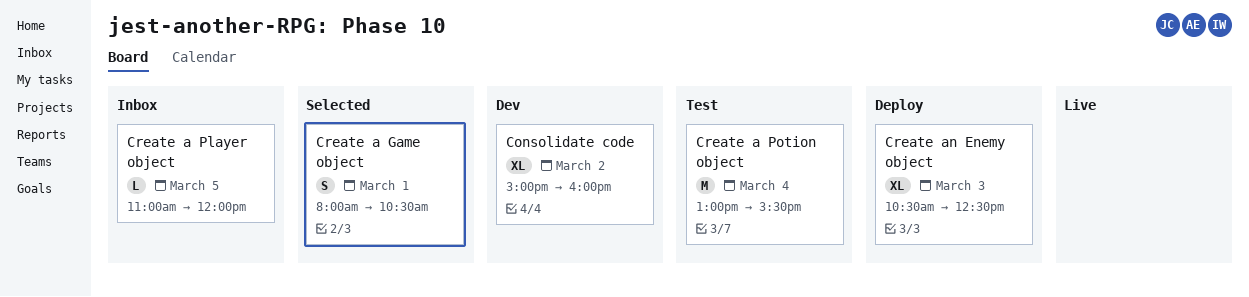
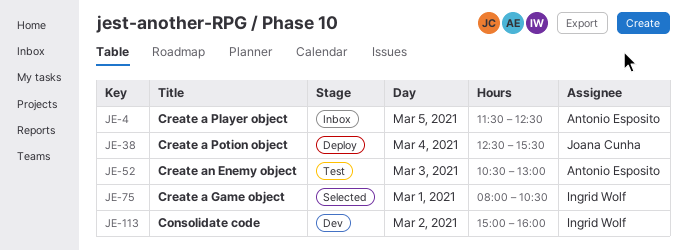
Create a Player object, begins: 11:00 -> 11:30
Create a Player object, ends: 12:00 -> 12:30
Create a Potion object, status: Test -> Deploy
Create a Potion object, begins: 13:00 -> 12:30
Create an Enemy object, status: Deploy -> Test
Create an Enemy object, ends: 12:30 -> 13:00

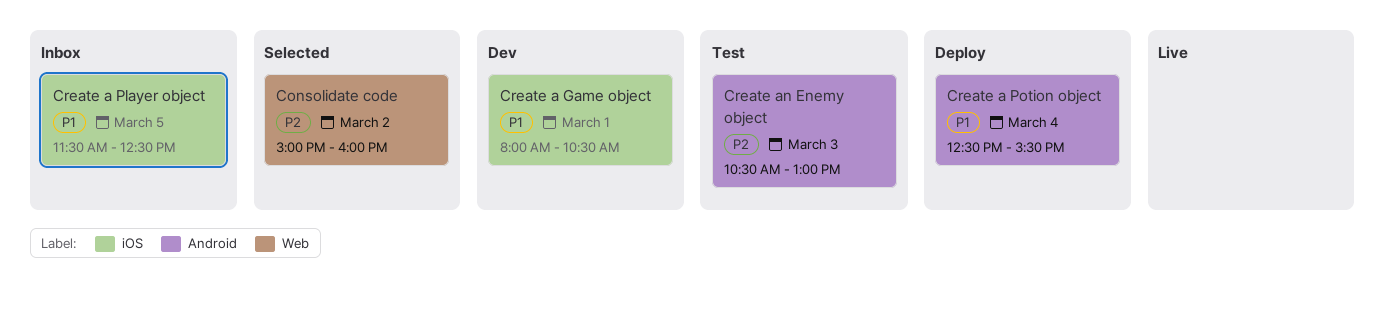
Consolidate code, status: Dev -> Selected
Create a Game object, status: Selected -> Dev

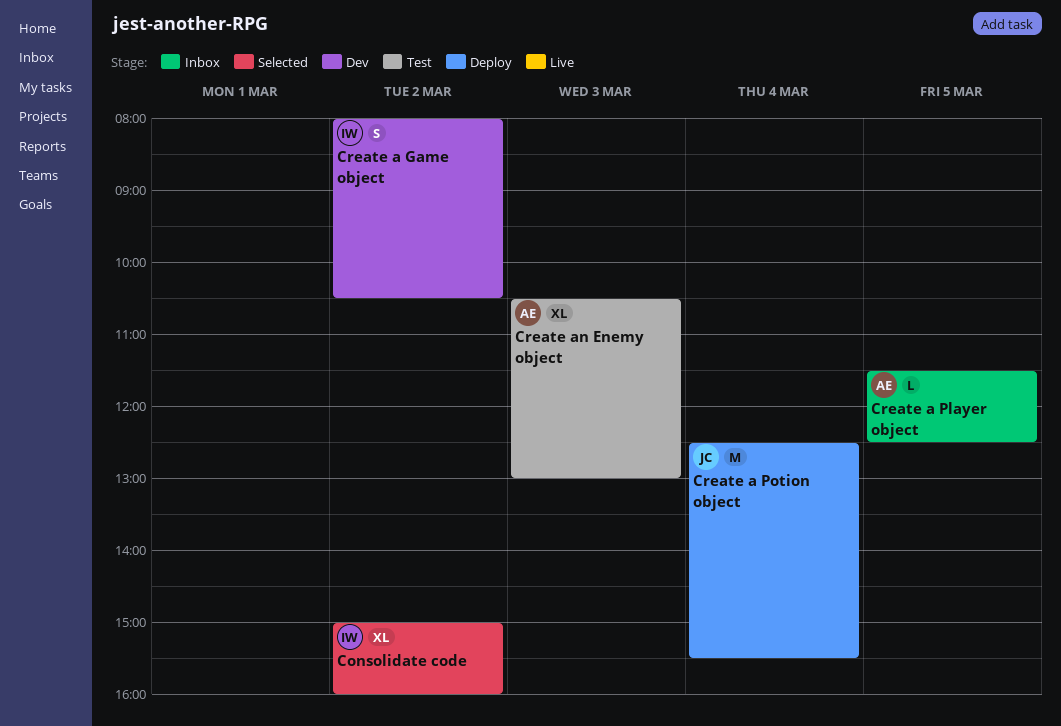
Create a Game object, day: Mar 1 -> Mar 2

